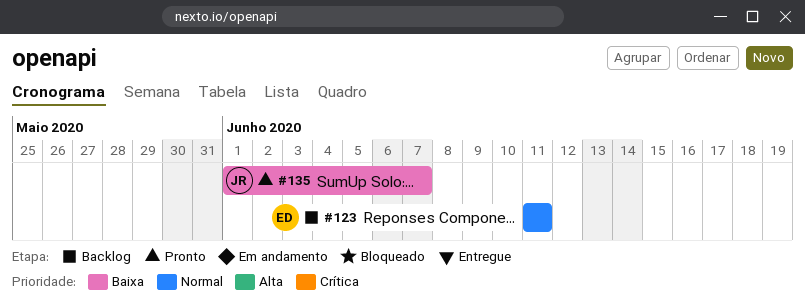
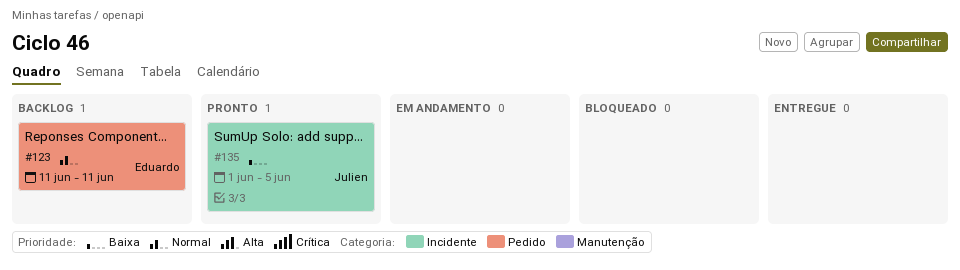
#135, due: Jun 7 -> Jun 5

